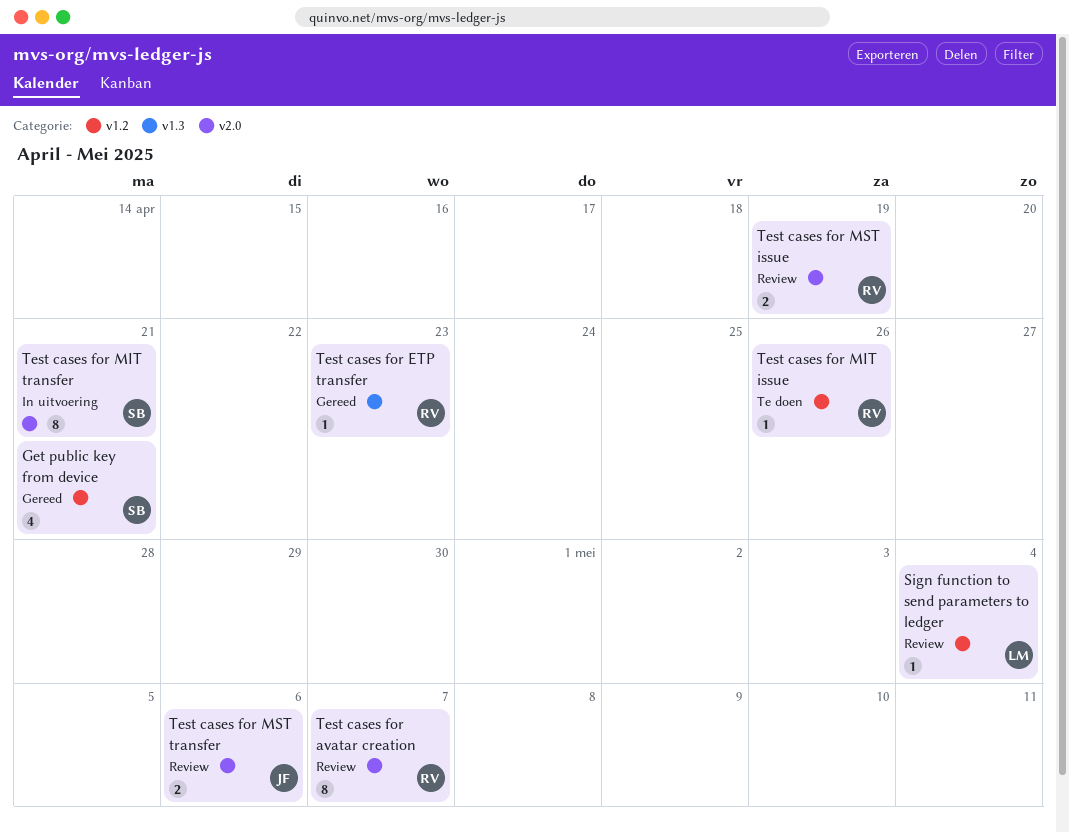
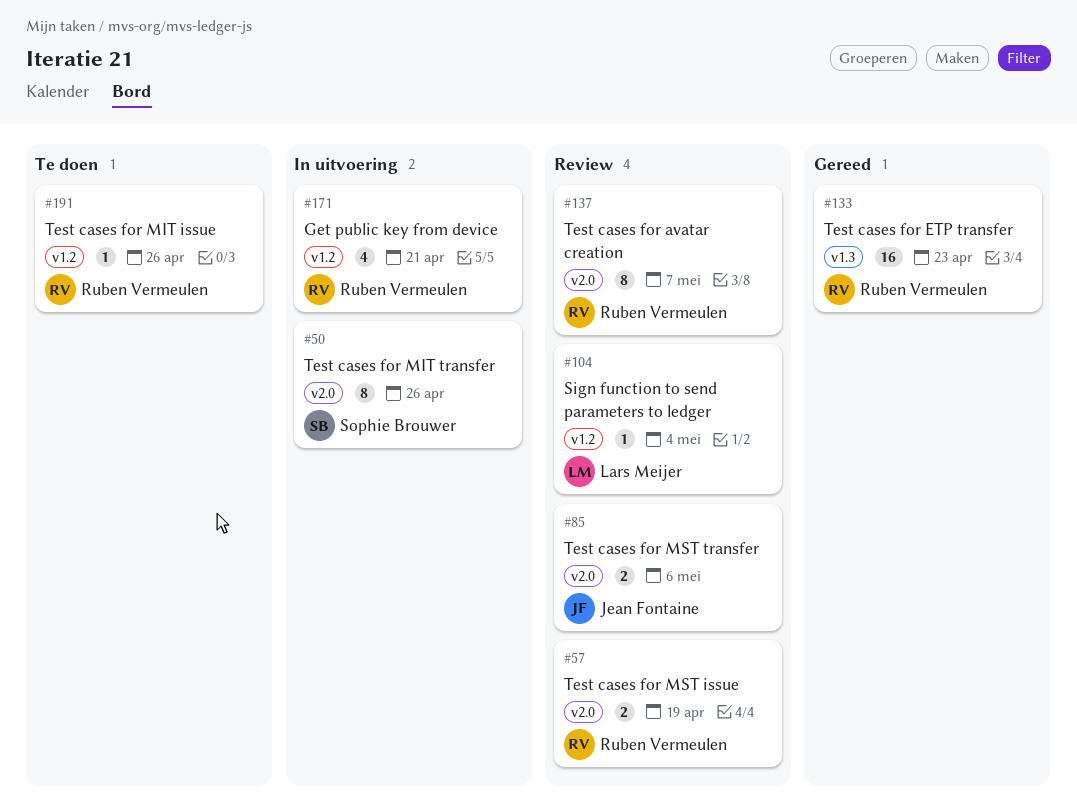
Get public key from device, status: Gereed -> In uitvoering
Get public key from device, owner: Sophie Brouwer -> Ruben Vermeulen
Test cases for ETP transfer, estimate: 1 -> 16
Test cases for MIT transfer, due: Apr 21 -> Apr 26

